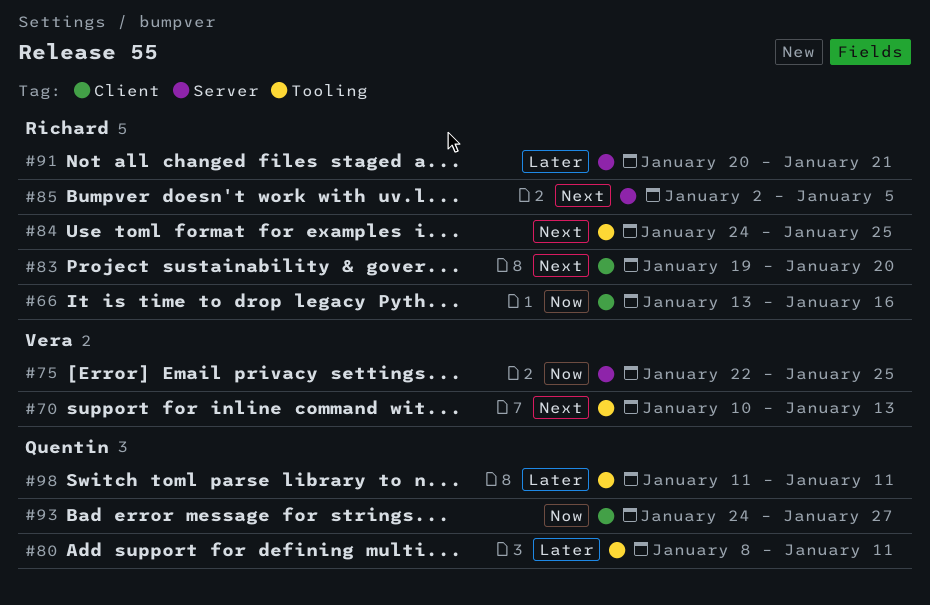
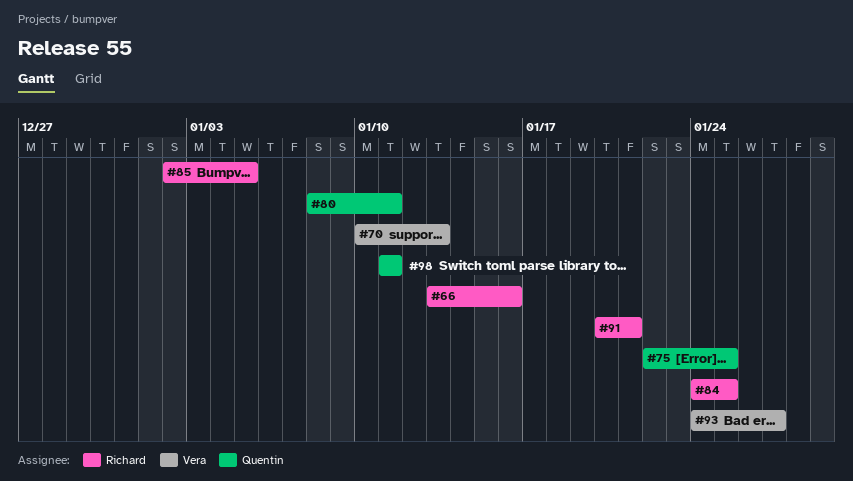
#75, owner: Vera -> Quentin
#83: present -> none
#93, owner: Quentin -> Vera

